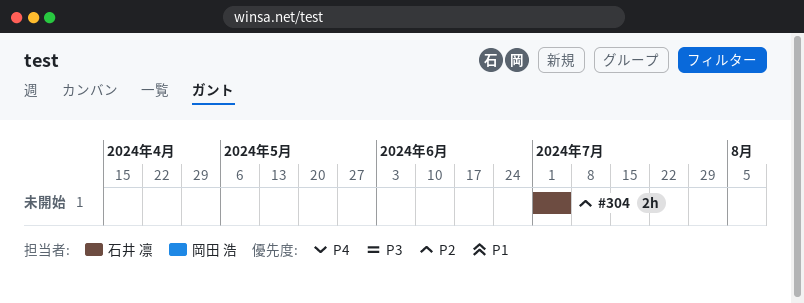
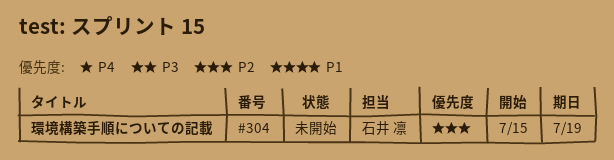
#304, start: Jul 1 -> Jul 15
#304, due: Jul 5 -> Jul 19

